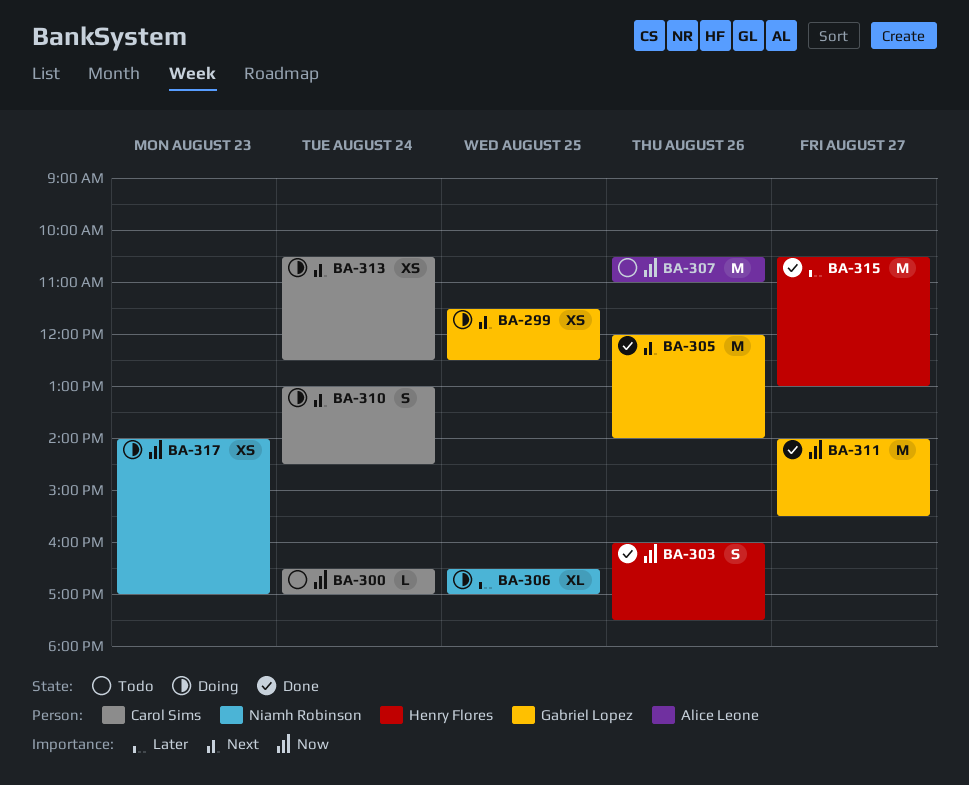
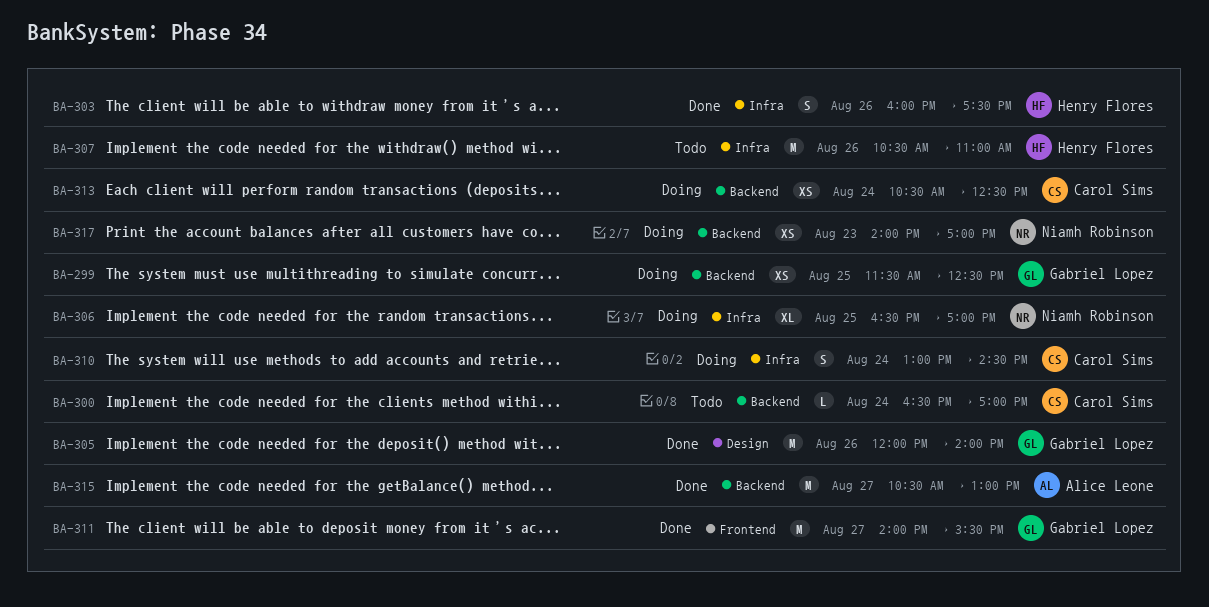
BA-307, owner: Alice Leone -> Henry Flores
BA-315, owner: Henry Flores -> Alice Leone

